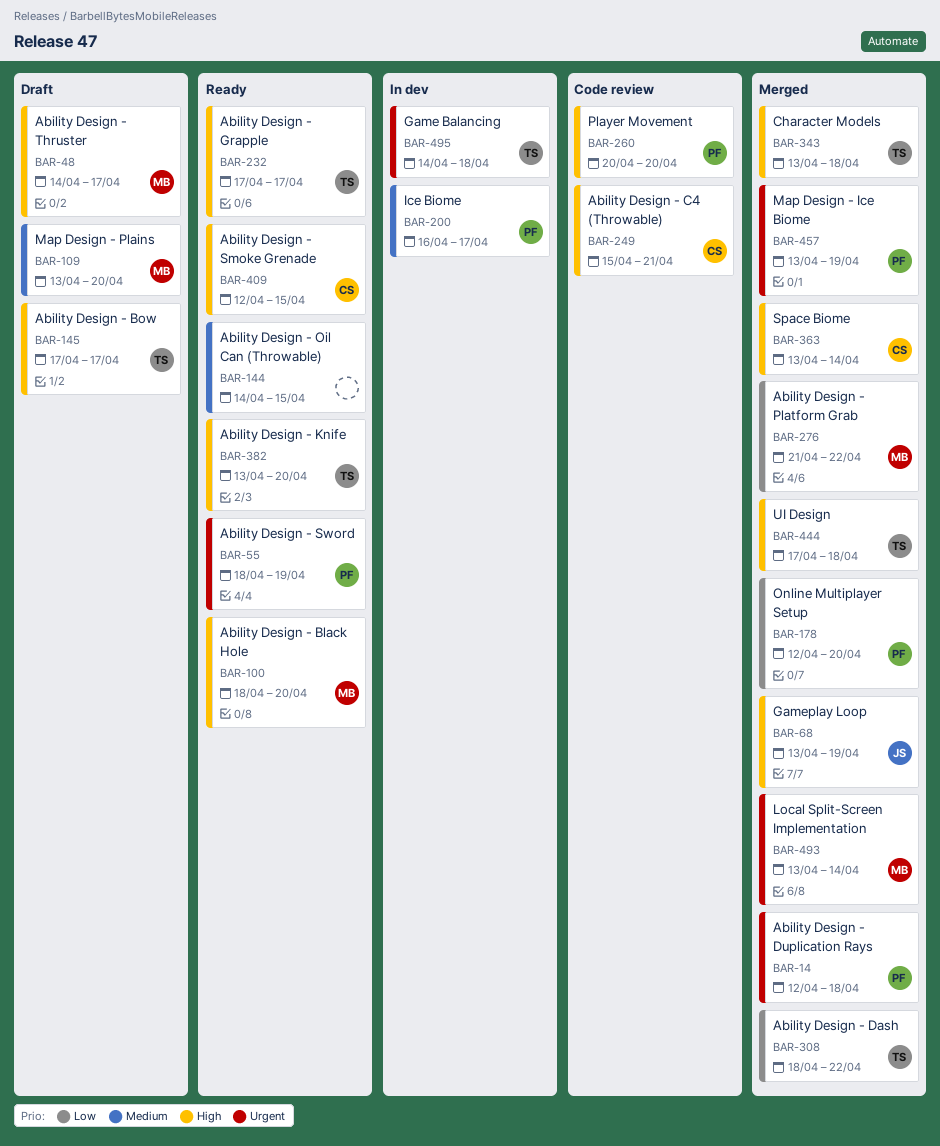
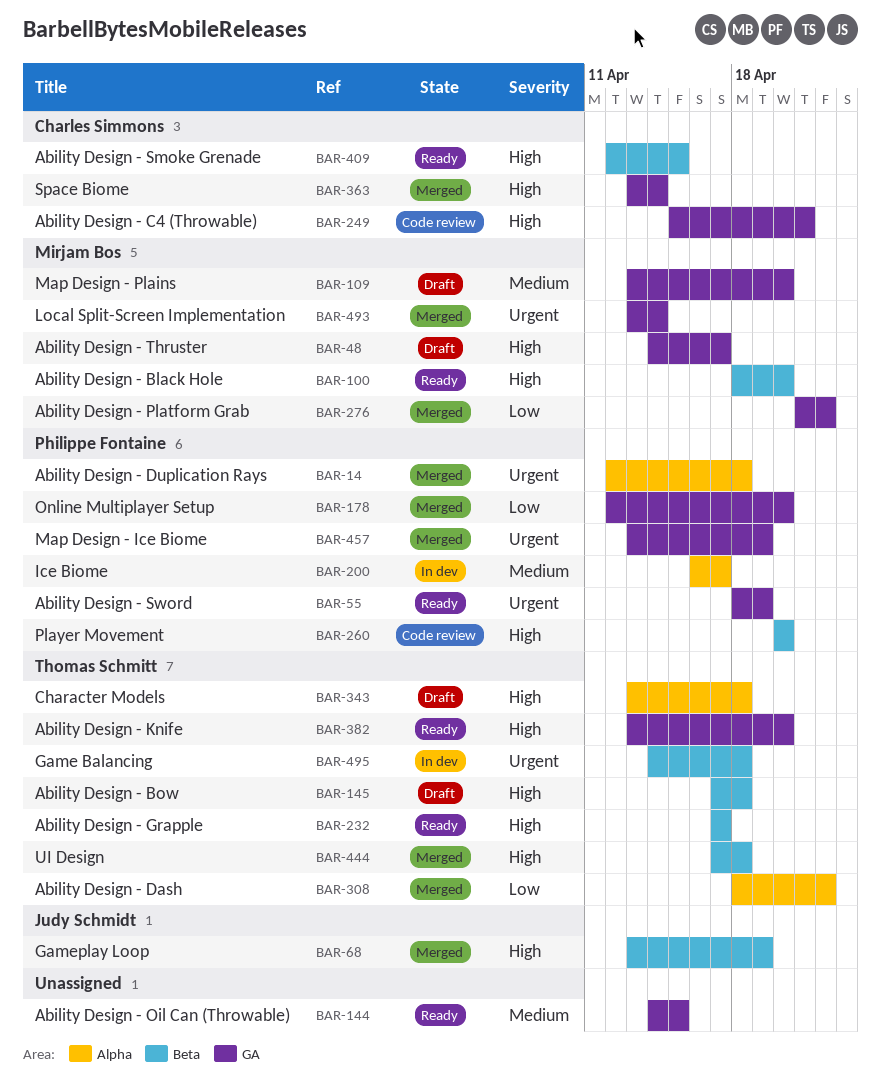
BAR-145, due: Apr 17 -> Apr 18
BAR-343, status: Merged -> Draft

